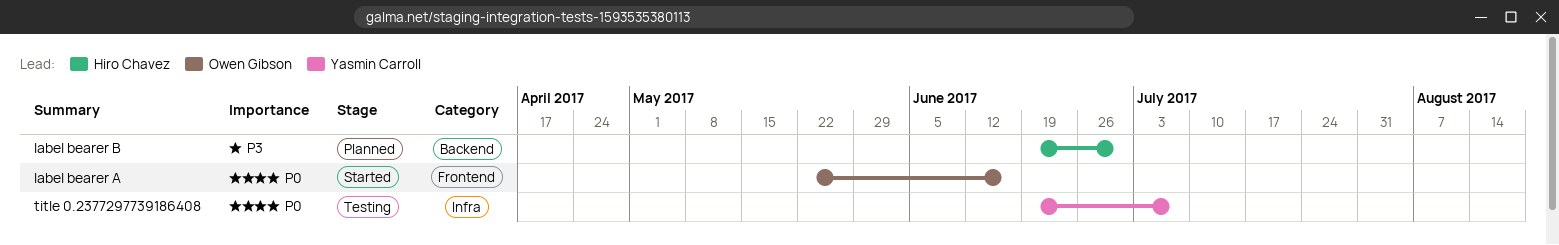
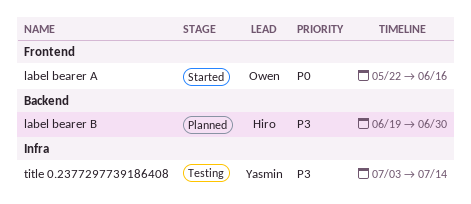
title 0.2377297739186408, priority: P0 -> P3
title 0.2377297739186408, start: Jun 19 -> Jul 3
title 0.2377297739186408, due: Jul 7 -> Jul 14

